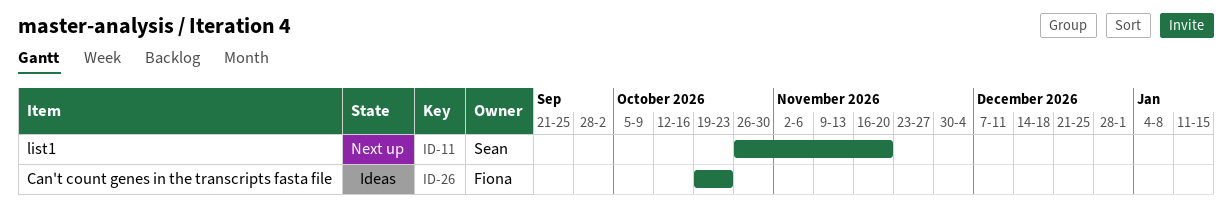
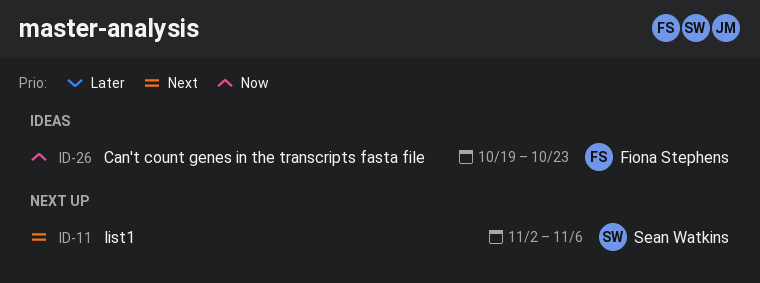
ID-11, start: Oct 26 -> Nov 2
ID-11, due: Nov 20 -> Nov 6

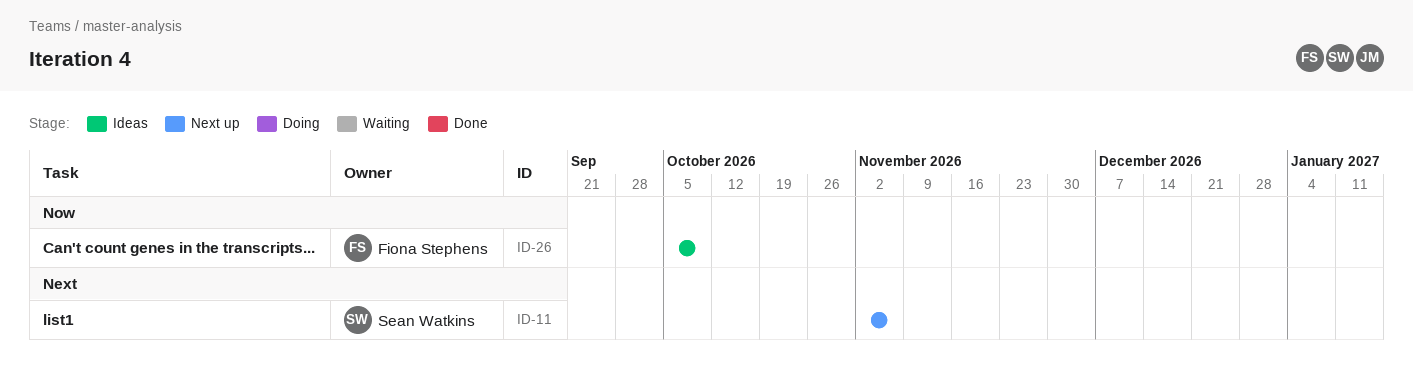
ID-26, start: Oct 19 -> Oct 5
ID-26, due: Oct 23 -> Oct 9

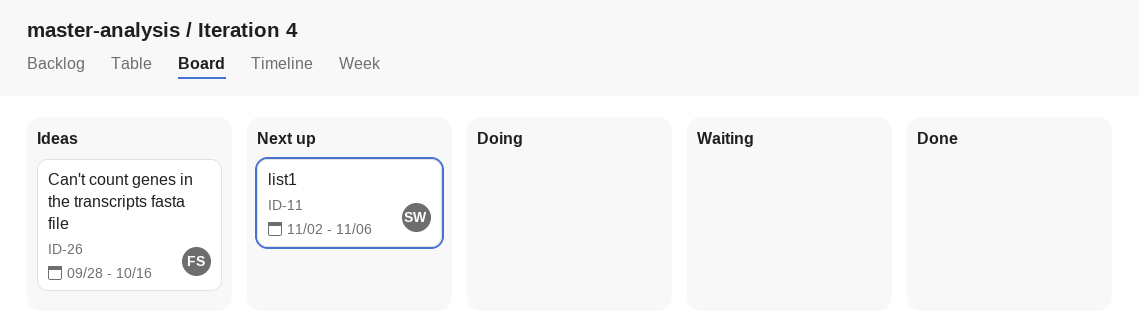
ID-26, start: Oct 5 -> Sep 28
ID-26, due: Oct 9 -> Oct 16

